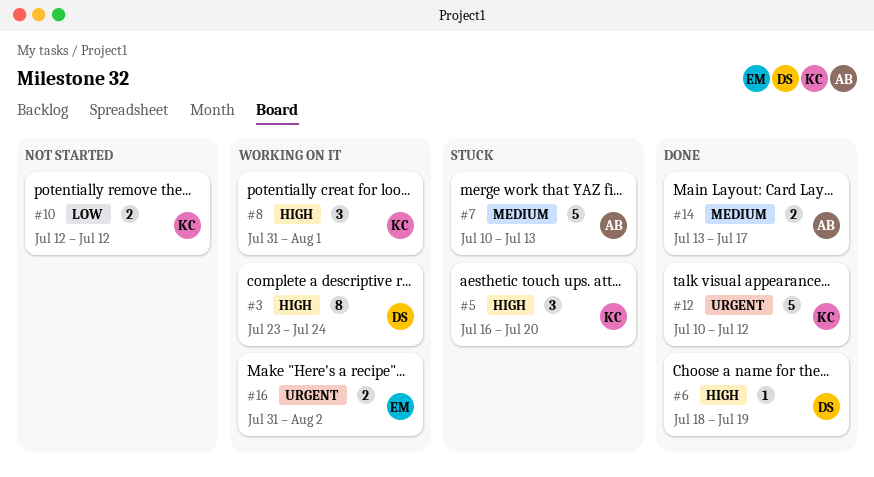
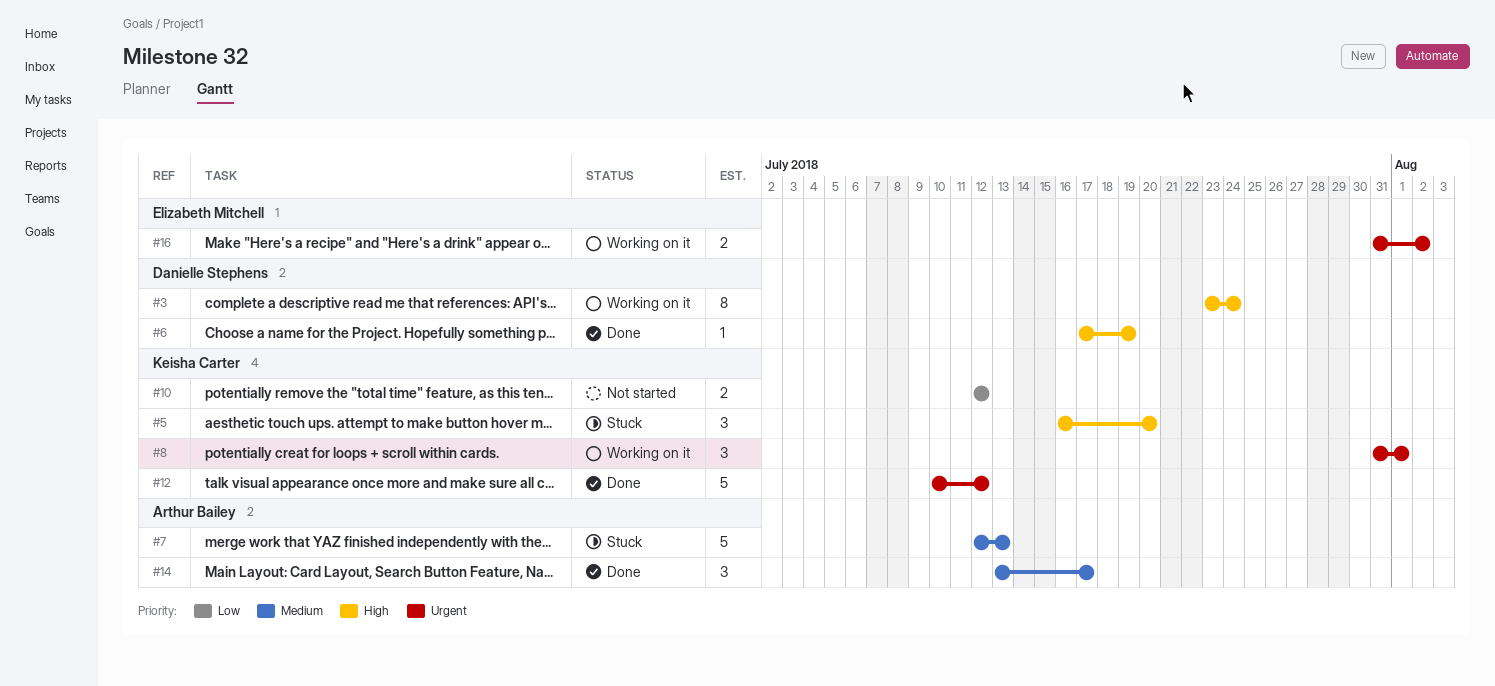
#6, start: Jul 18 -> Jul 17
#7, start: Jul 10 -> Jul 12
#8, priority: High -> Urgent
#14, estimate: 2 -> 3

